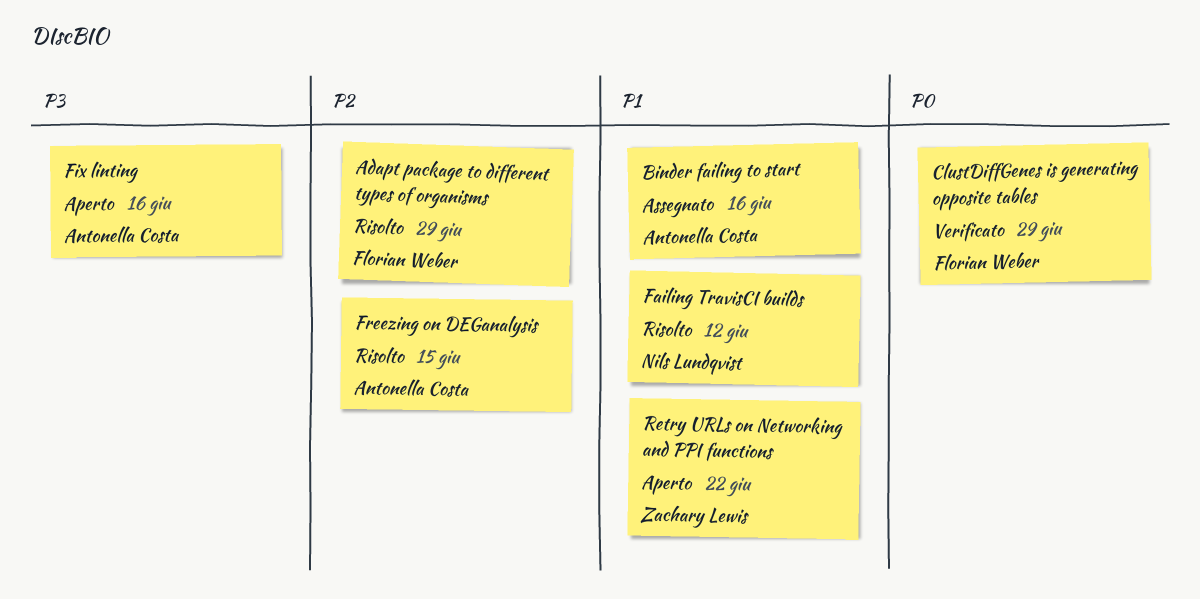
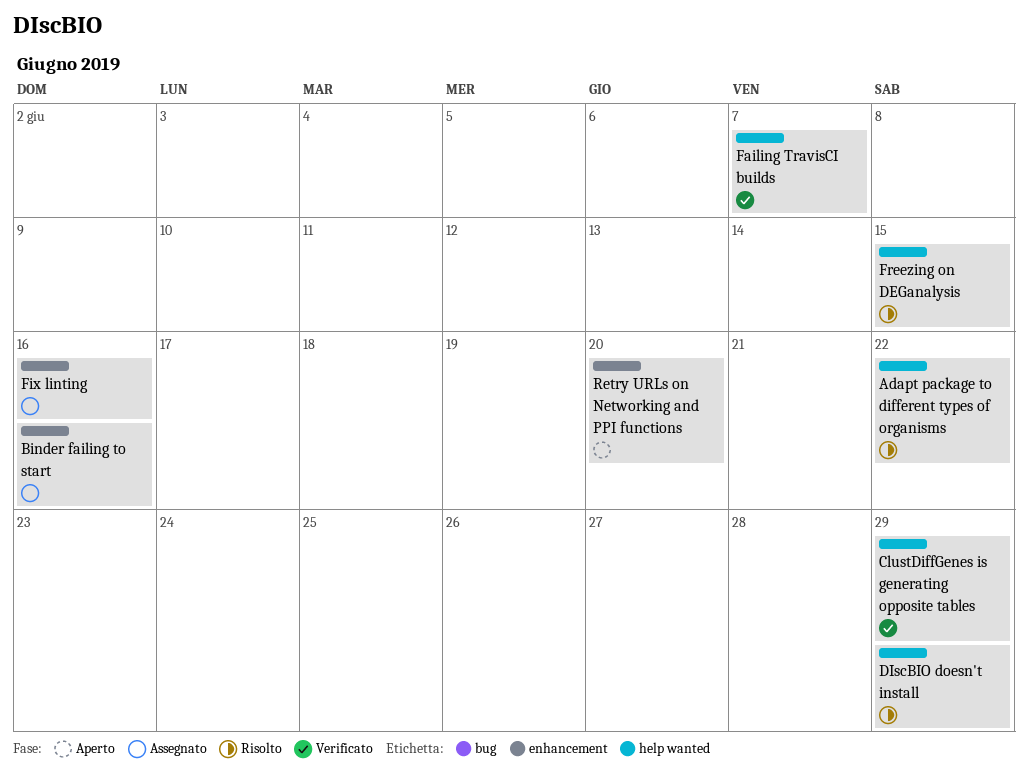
Adapt package to different types of organisms, due: Jun 29 -> Jun 22
DIscBIO doesn't install: none -> present
Failing TravisCI builds, status: Risolto -> Verificato
Failing TravisCI builds, due: Jun 12 -> Jun 7
Fix linting, status: Aperto -> Assegnato
Retry URLs on Networking and PPI functions, due: Jun 22 -> Jun 20

